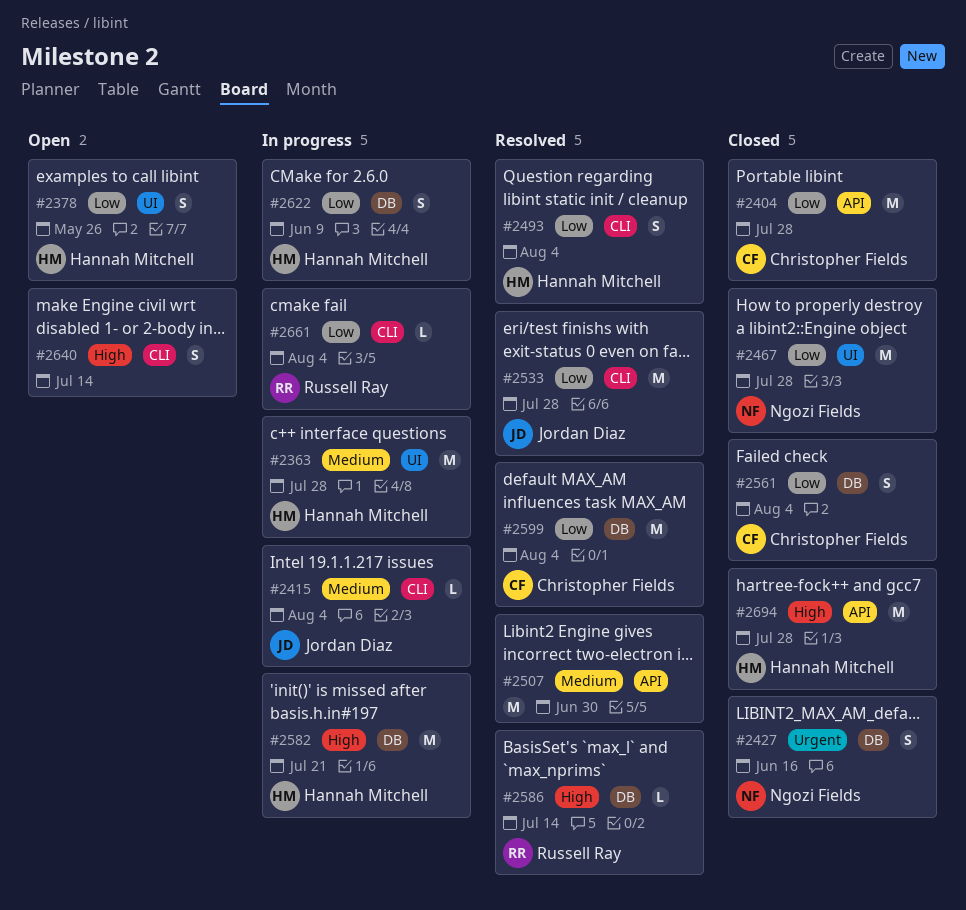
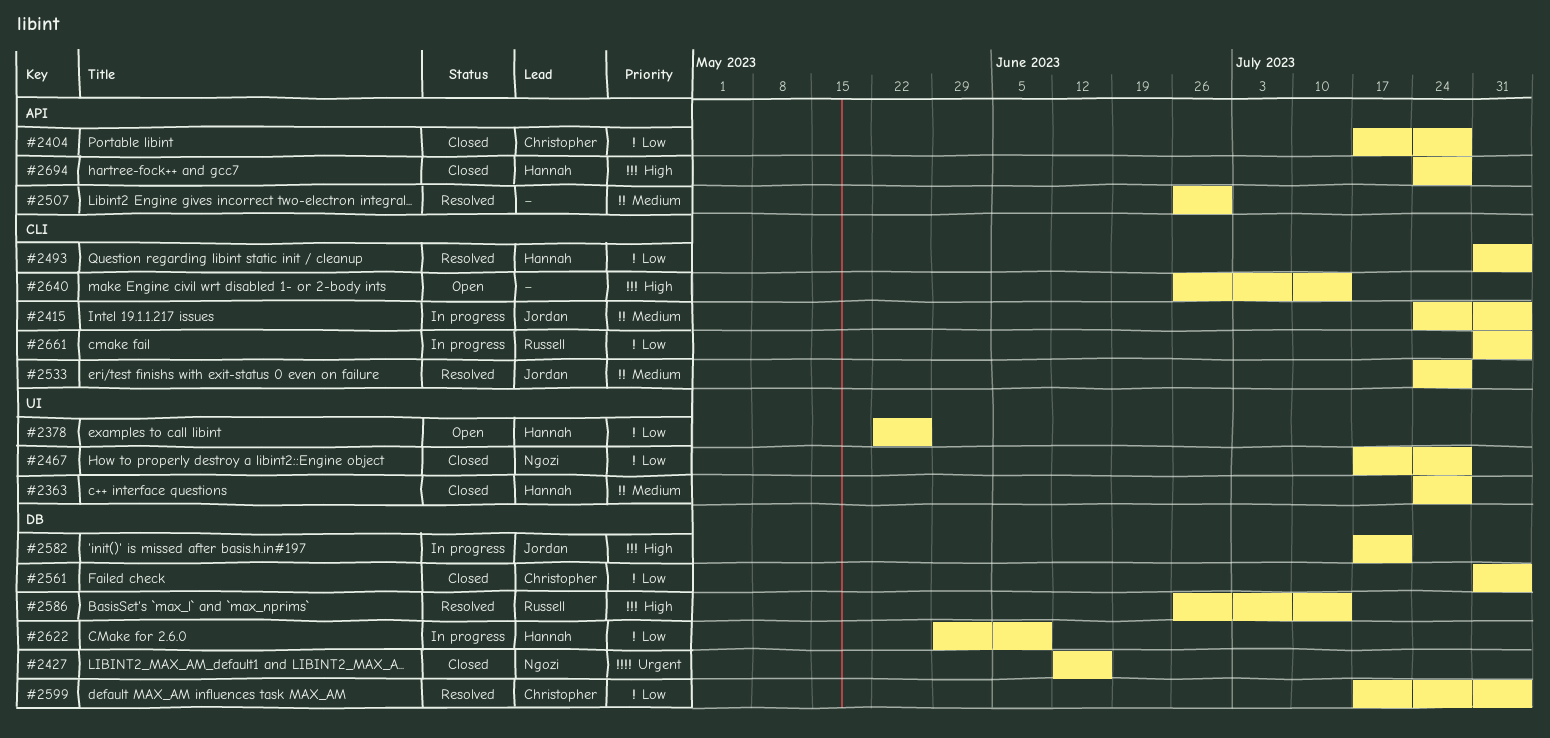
#2363, status: In progress -> Closed
#2533, priority: Low -> Medium
#2582, owner: Hannah Mitchell -> Jordan Diaz

